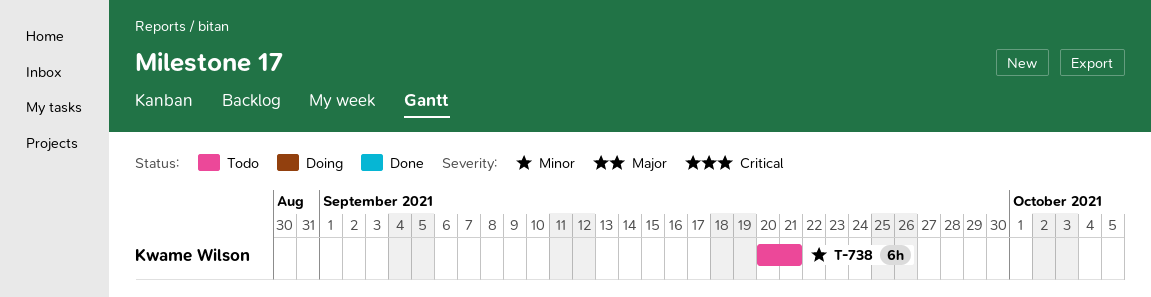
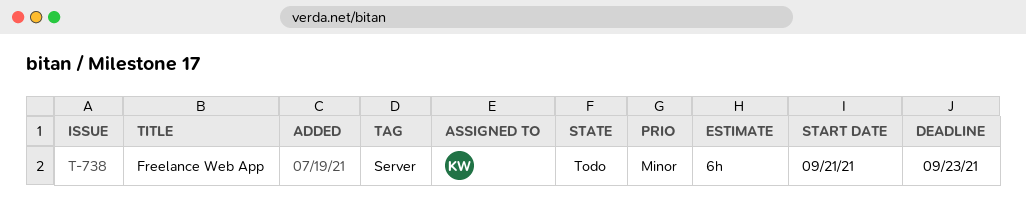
T-738, start: Sep 20 -> Sep 21
T-738, due: Sep 21 -> Sep 23

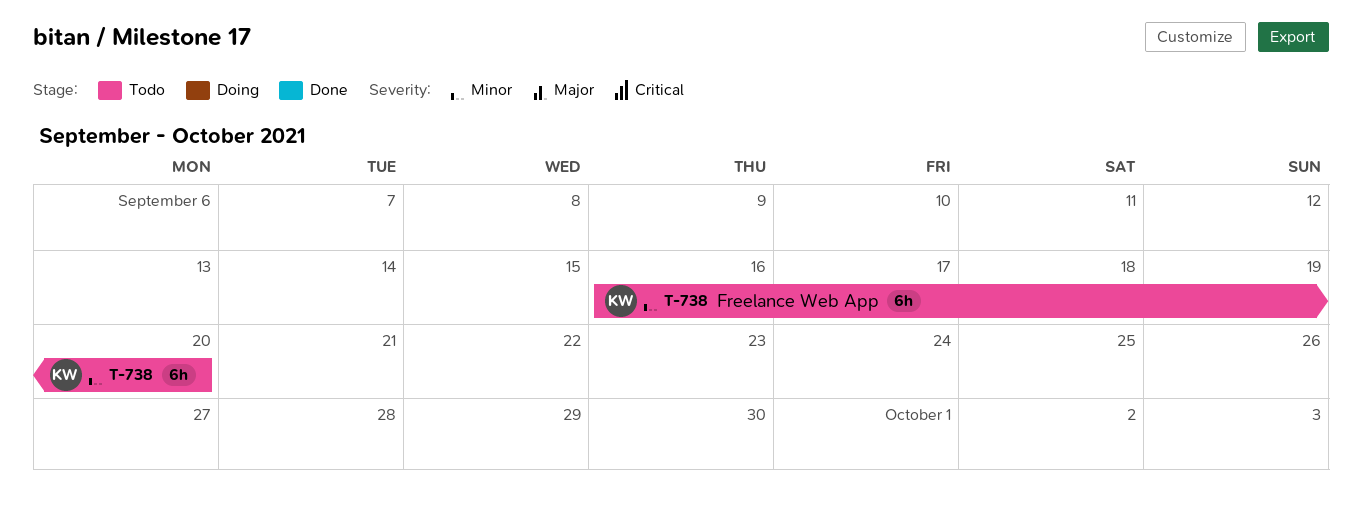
T-738, start: Sep 21 -> Sep 16
T-738, due: Sep 23 -> Sep 20

